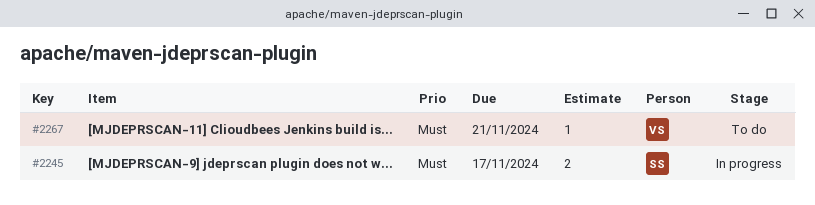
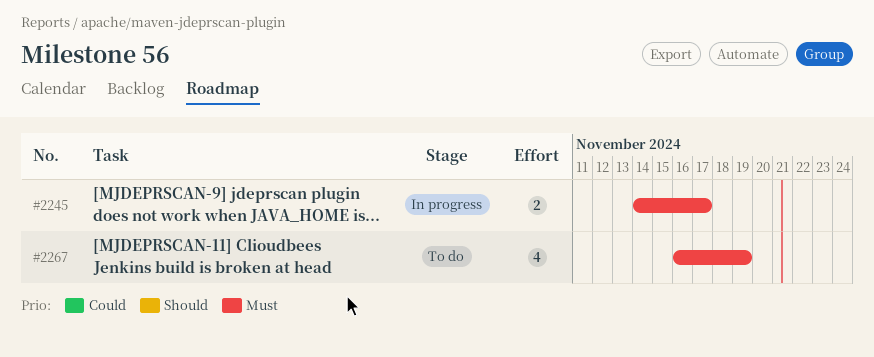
#2267, estimate: 1 -> 4
#2267, due: Nov 21 -> Nov 19

